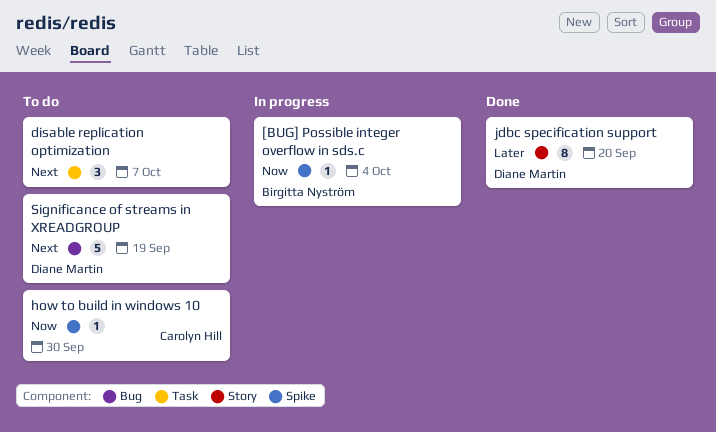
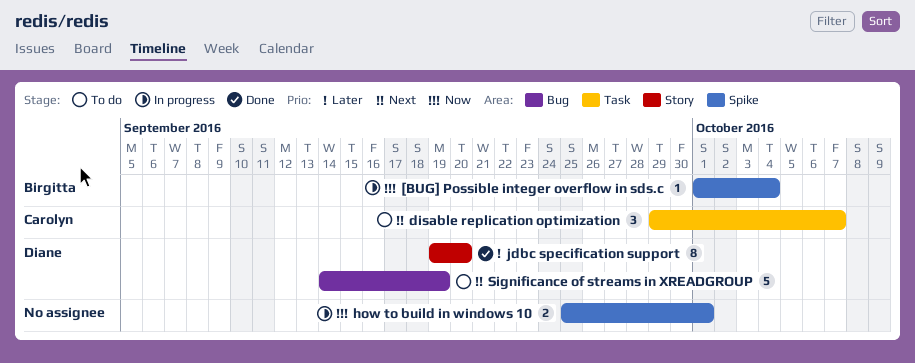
disable replication optimization, owner: none -> Carolyn Hill
how to build in windows 10, status: To do -> In progress
how to build in windows 10, owner: Carolyn Hill -> none
how to build in windows 10, estimate: 1 -> 2
how to build in windows 10, due: Sep 30 -> Oct 1

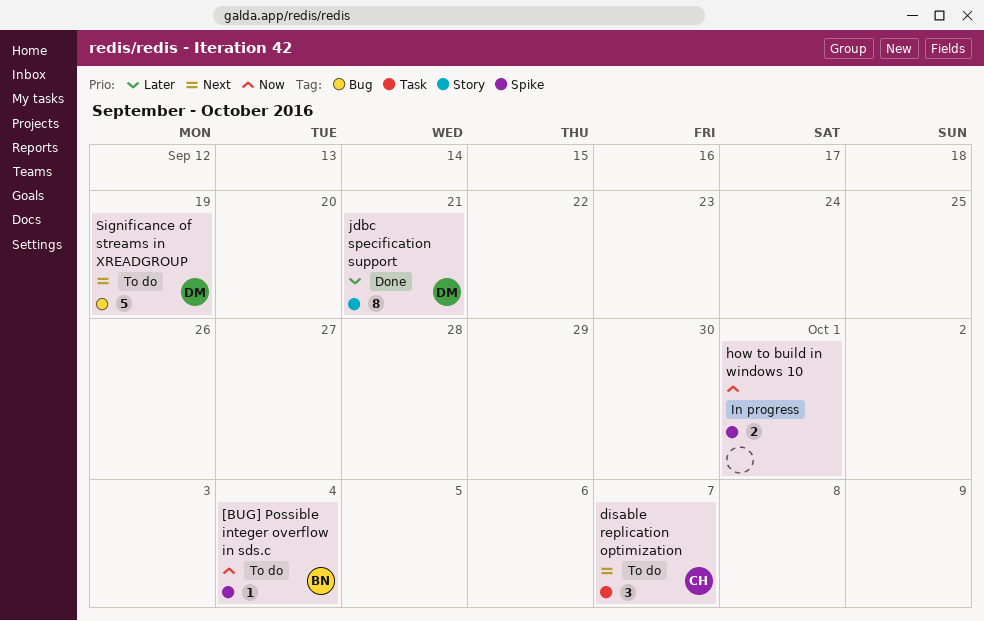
[BUG] Possible integer overflow in sds.c, status: In progress -> To do
jdbc specification support, due: Sep 20 -> Sep 21

